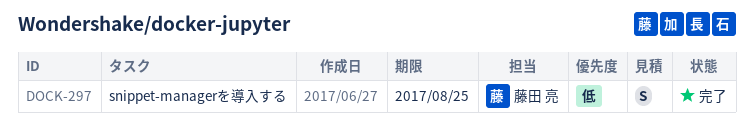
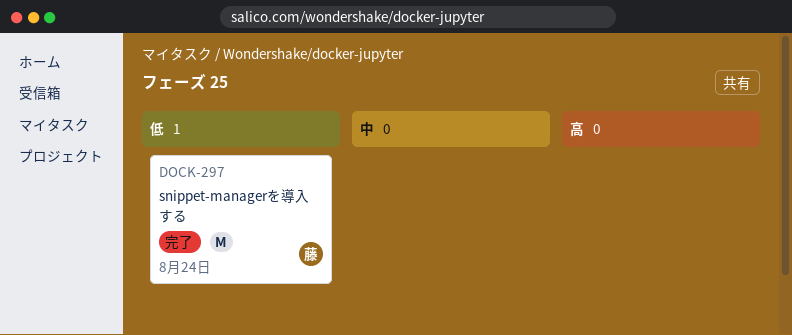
DOCK-297, estimate: S -> M
DOCK-297, due: Aug 25 -> Aug 24

